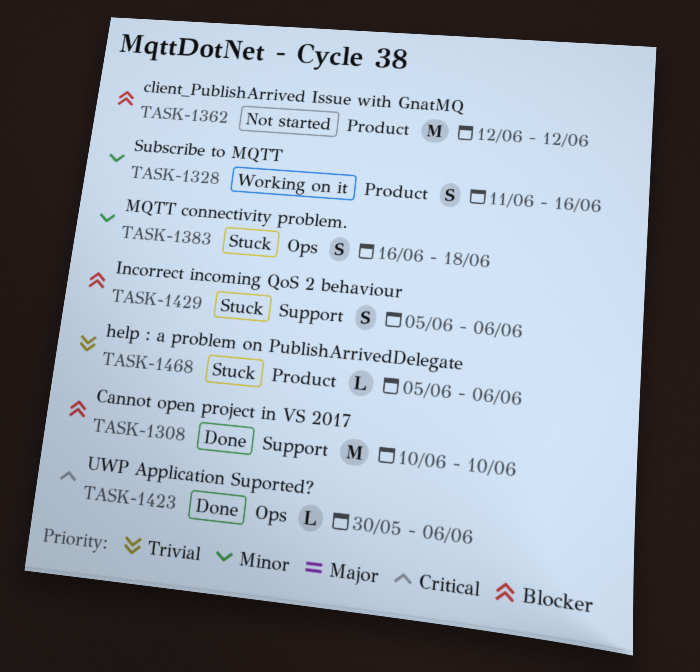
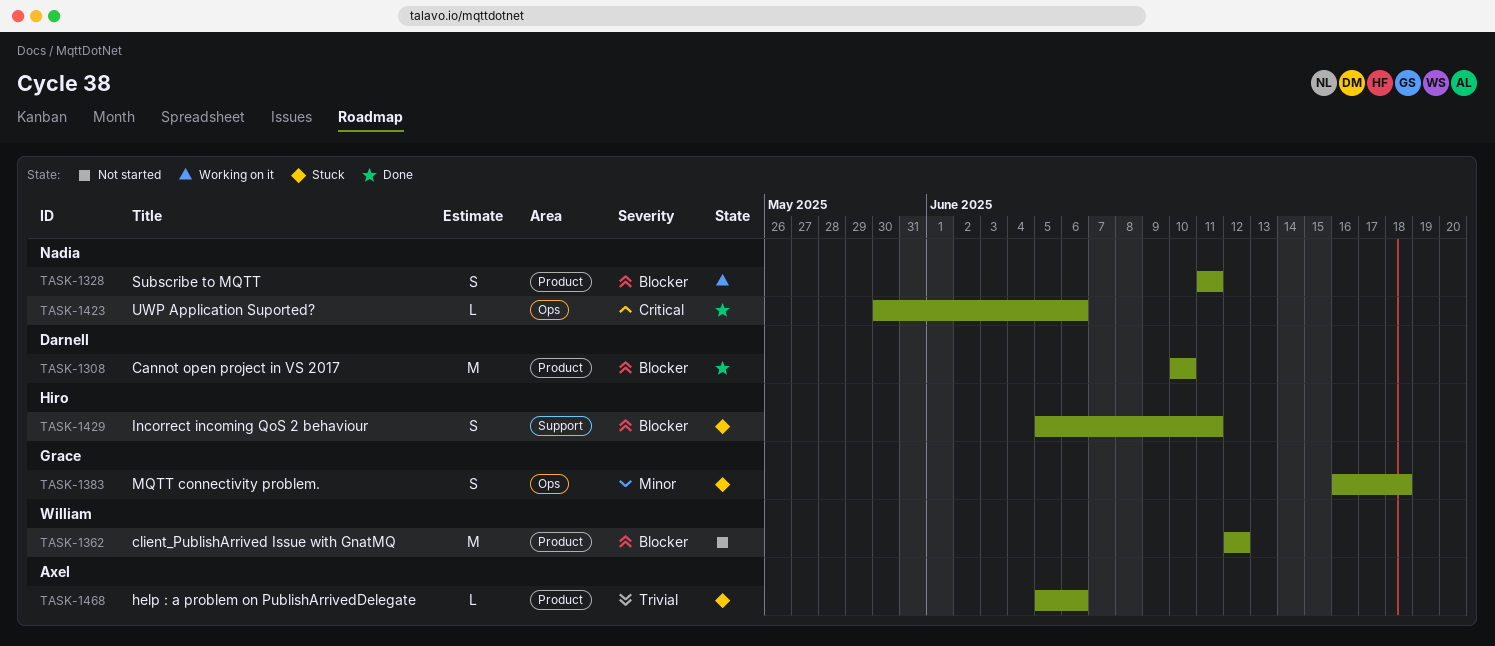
TASK-1308, label: Support -> Product
TASK-1328, priority: Minor -> Blocker
TASK-1328, due: Jun 16 -> Jun 11
TASK-1429, due: Jun 6 -> Jun 11

